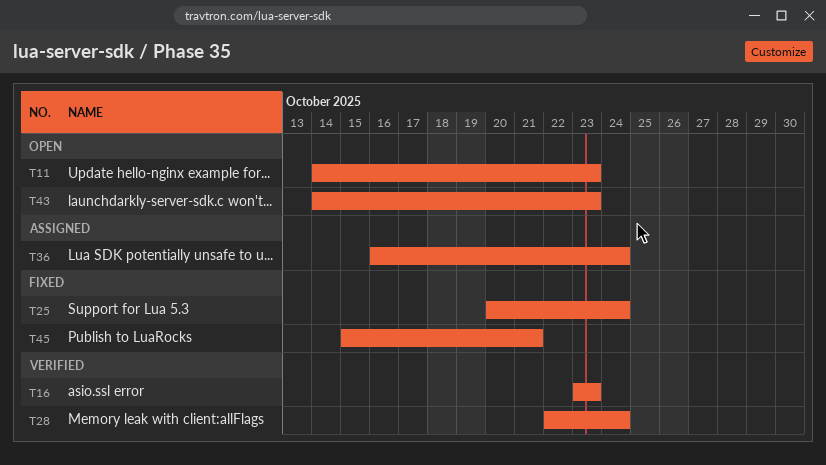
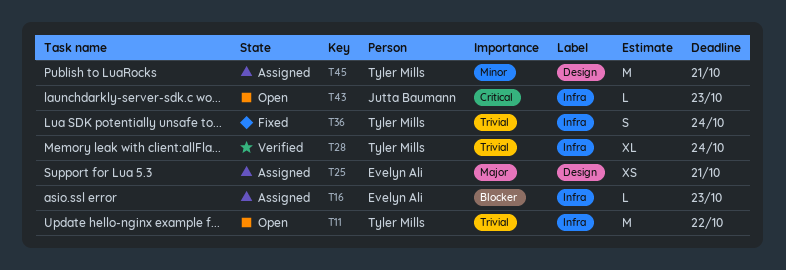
T11, due: Oct 23 -> Oct 22
T16, status: Verified -> Assigned
T25, status: Fixed -> Assigned
T25, due: Oct 24 -> Oct 21
T36, status: Assigned -> Fixed
T45, status: Fixed -> Assigned

